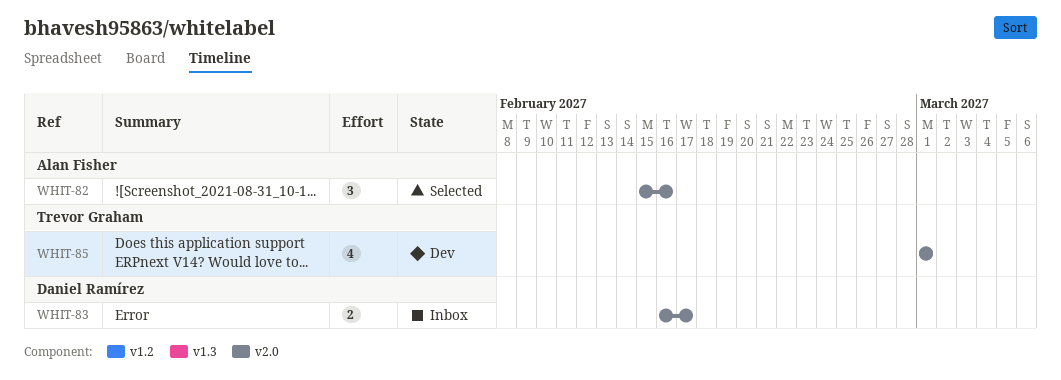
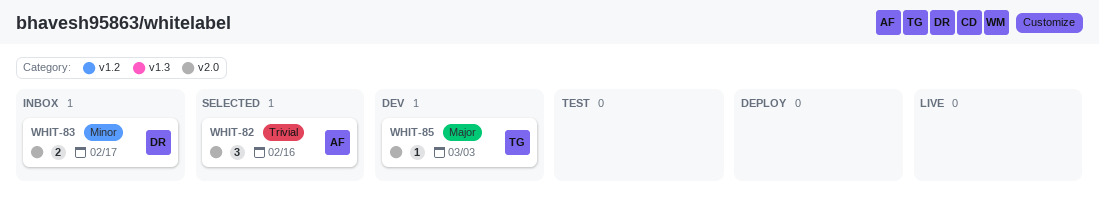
WHIT-85, estimate: 4 -> 1
WHIT-85, due: Mar 1 -> Mar 3

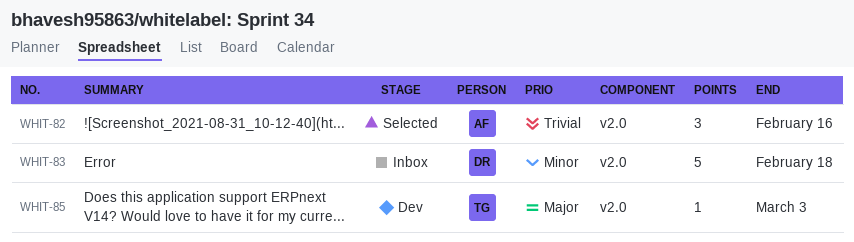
WHIT-83, estimate: 2 -> 5
WHIT-83, due: Feb 17 -> Feb 18

